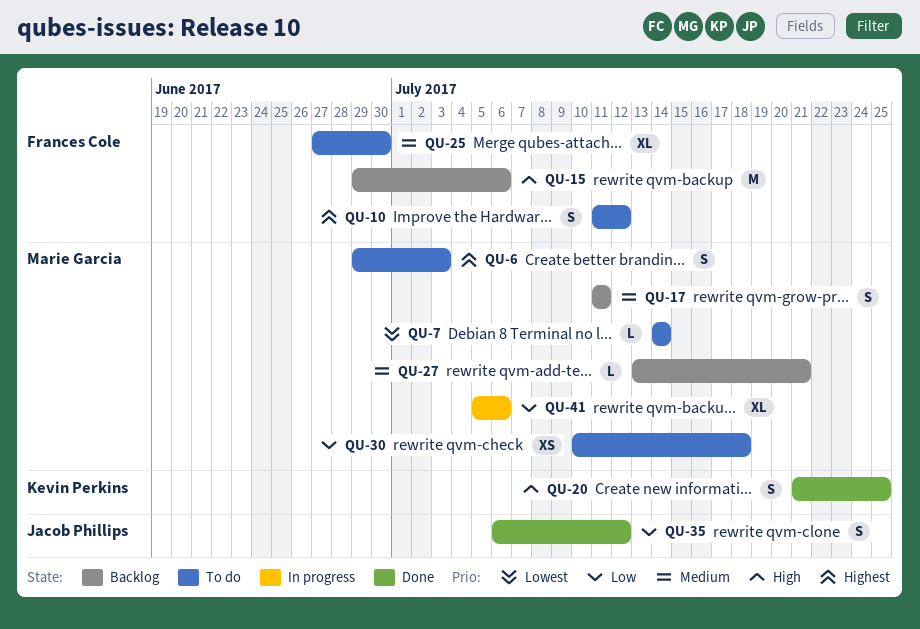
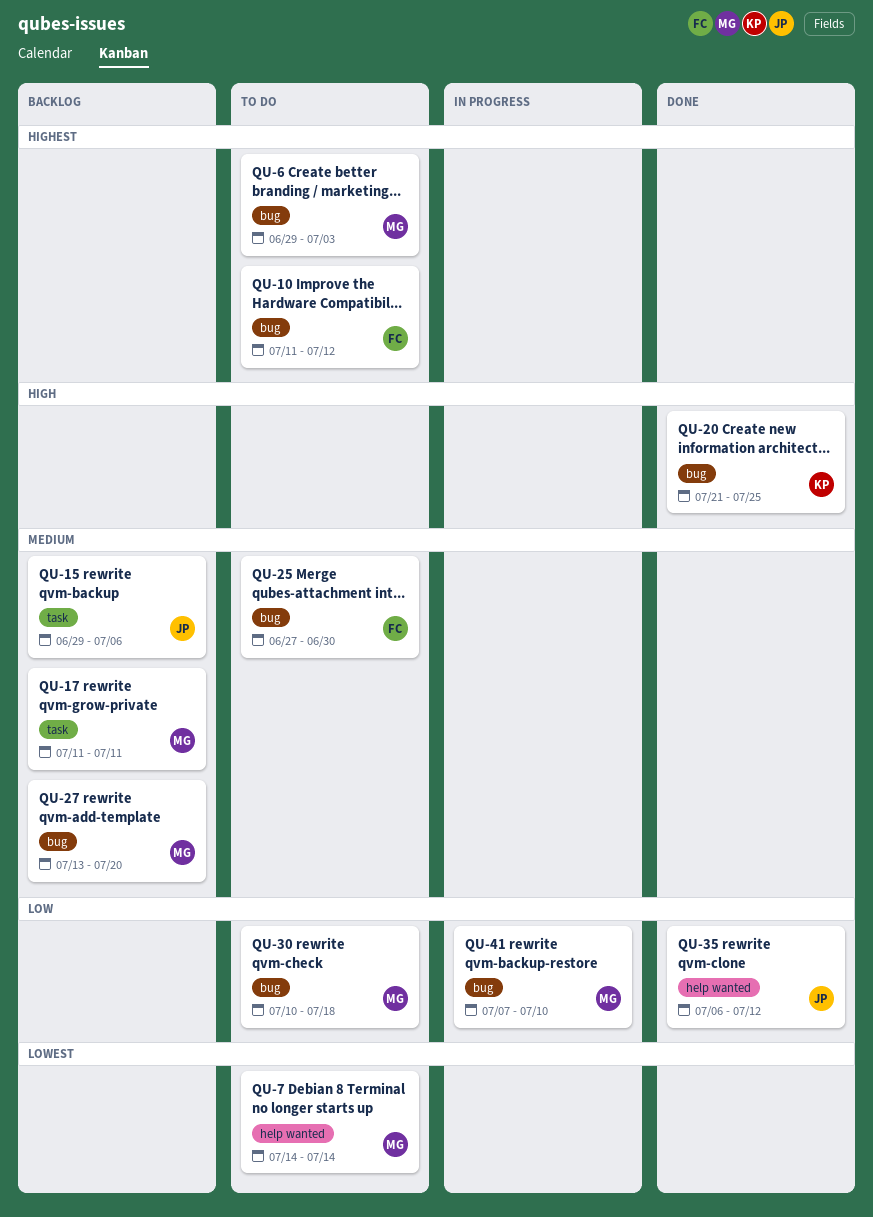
QU-15, owner: Frances Cole -> Jacob Phillips
QU-15, priority: High -> Medium
QU-27, due: Jul 21 -> Jul 20
QU-41, start: Jul 5 -> Jul 7
QU-41, due: Jul 6 -> Jul 10

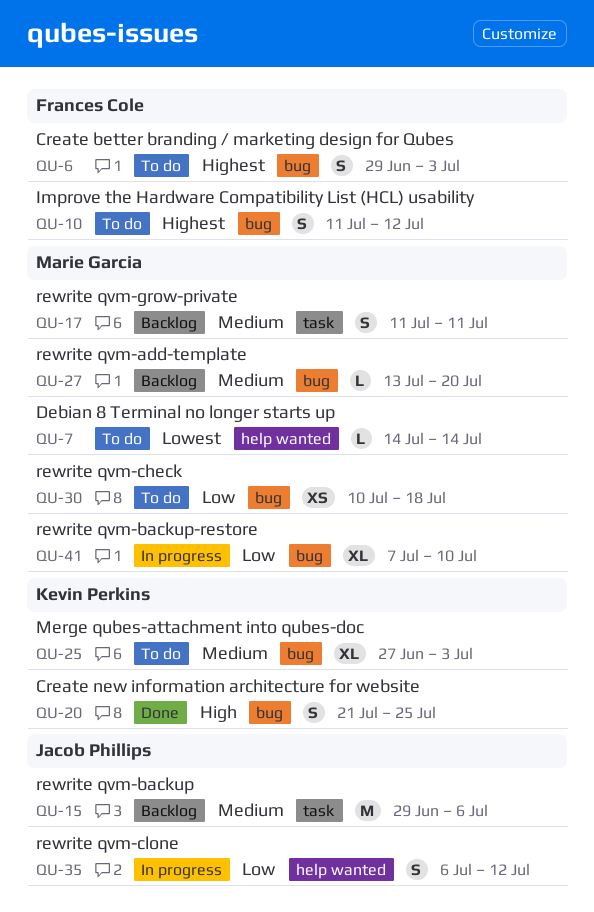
QU-6, owner: Marie Garcia -> Frances Cole
QU-25, owner: Frances Cole -> Kevin Perkins
QU-25, due: Jun 30 -> Jul 3
QU-35, status: Done -> In progress

